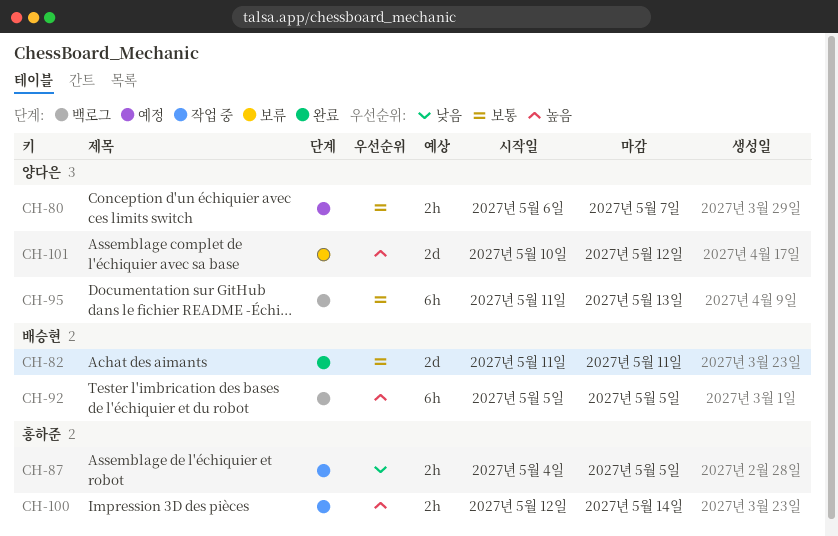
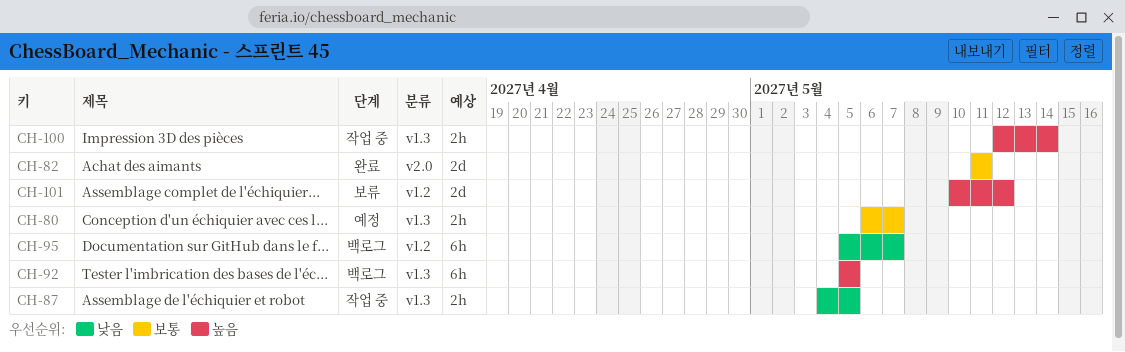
CH-95, priority: 보통 -> 낮음
CH-95, start: May 11 -> May 5
CH-95, due: May 13 -> May 7

